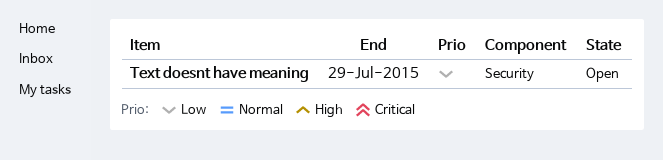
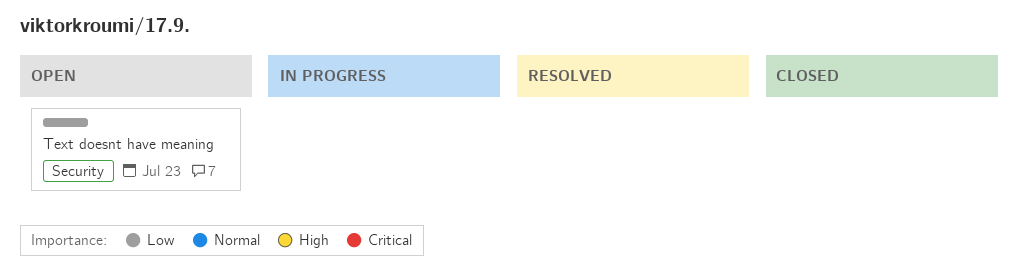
Text doesnt have meaning, due: Jul 29 -> Jul 23

